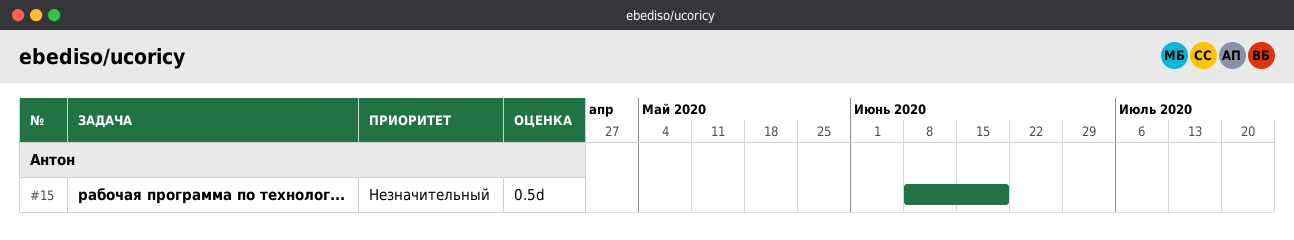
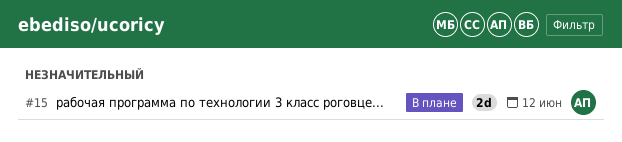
#15, estimate: 0.5d -> 2d
#15, due: Jun 19 -> Jun 12

